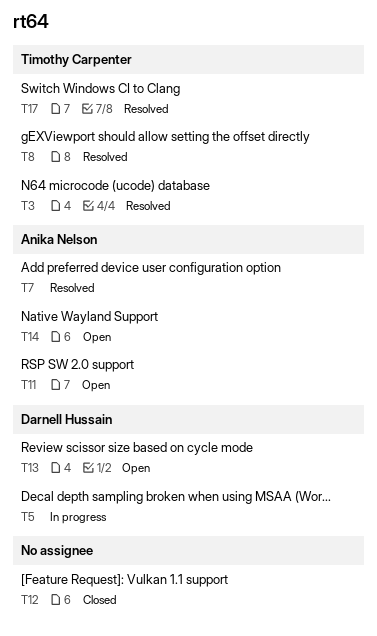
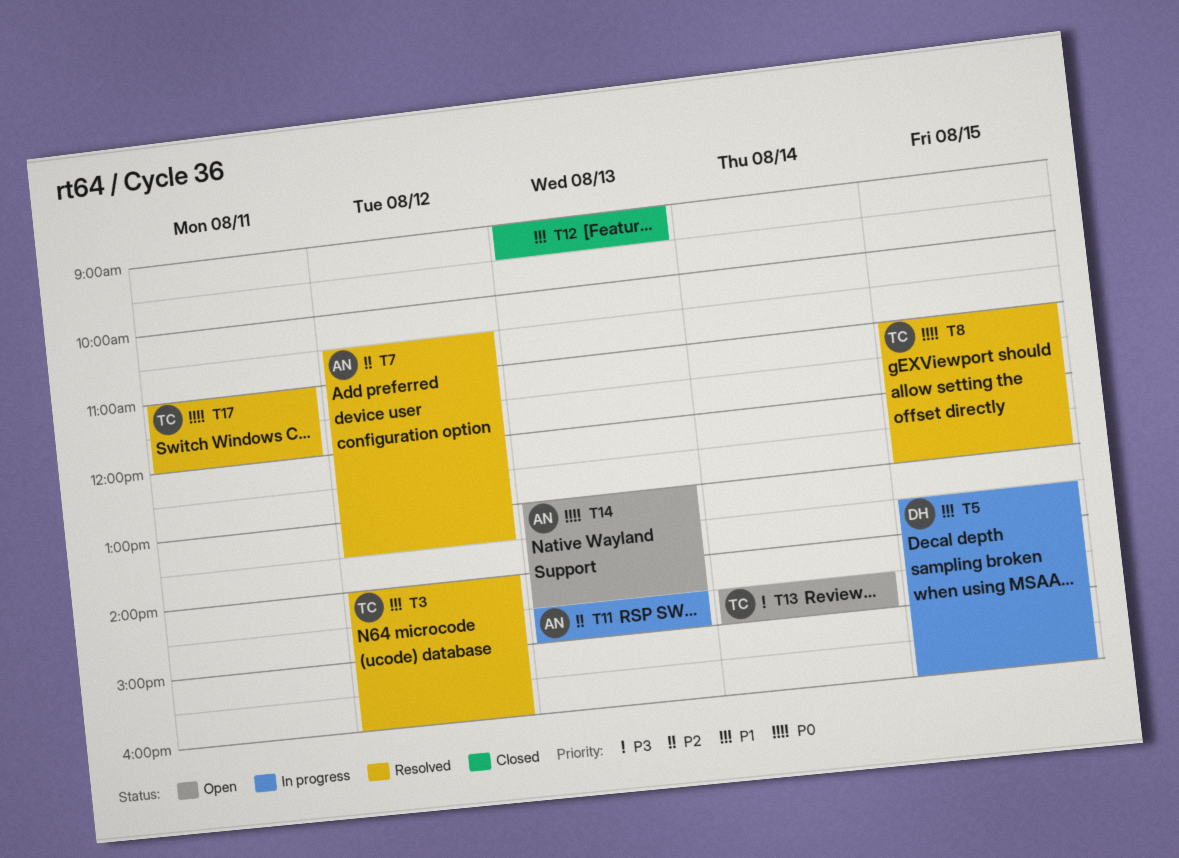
T11, status: Open -> In progress
T13, owner: Darnell Hussain -> Timothy Carpenter

